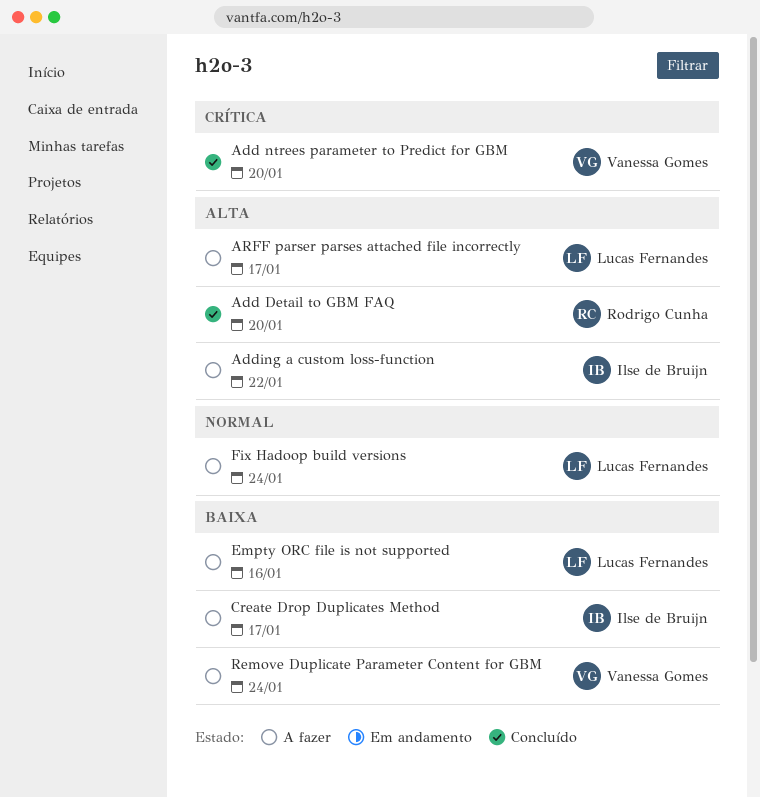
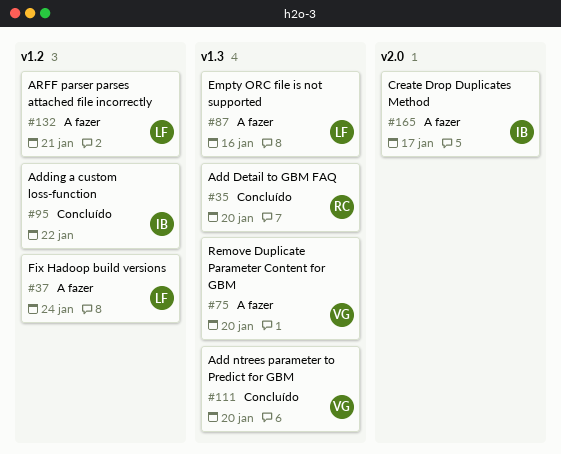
Adding a custom loss-function, status: A fazer -> Concluído
ARFF parser parses attached file incorrectly, due: Jan 17 -> Jan 21
Remove Duplicate Parameter Content for GBM, due: Jan 24 -> Jan 20

